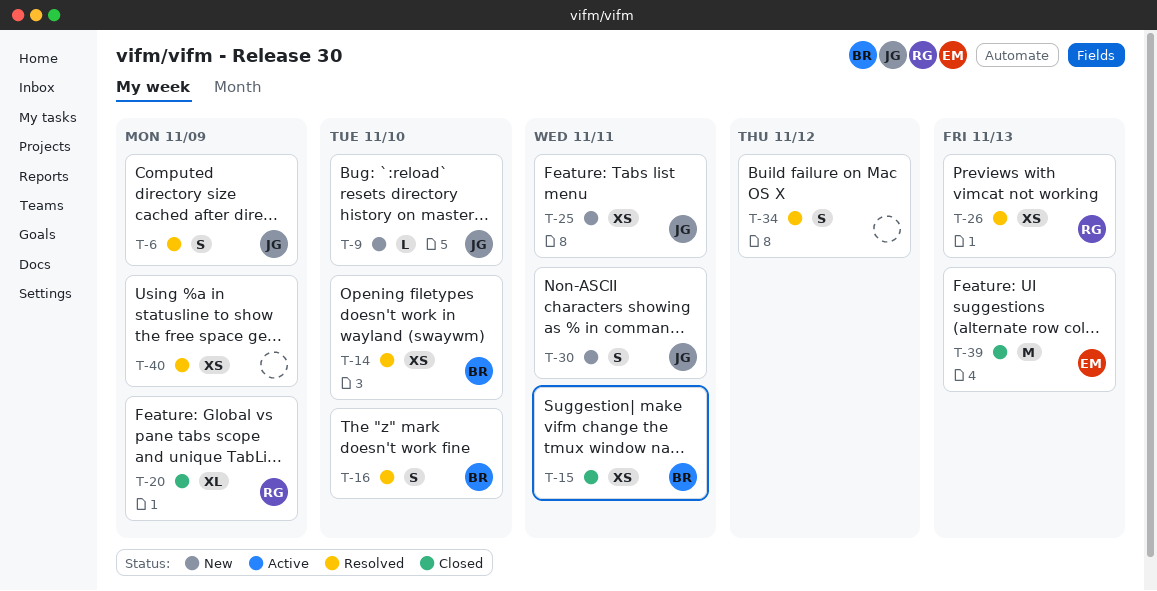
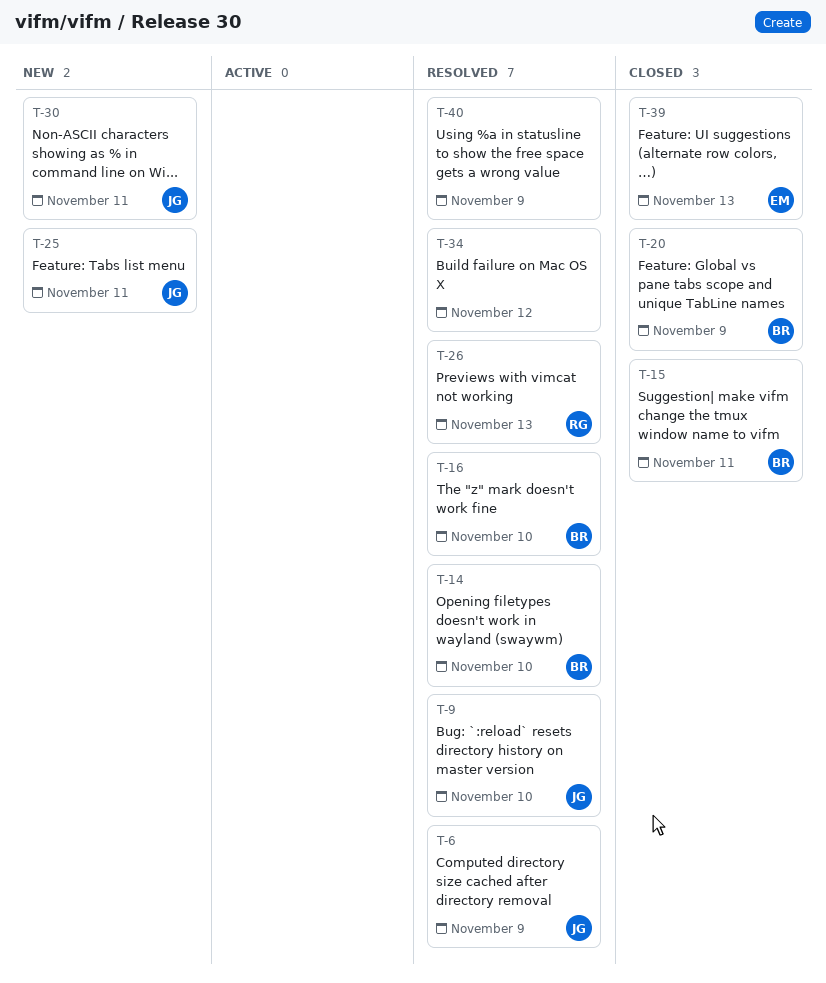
T-9, status: New -> Resolved
T-20, owner: RG -> BR

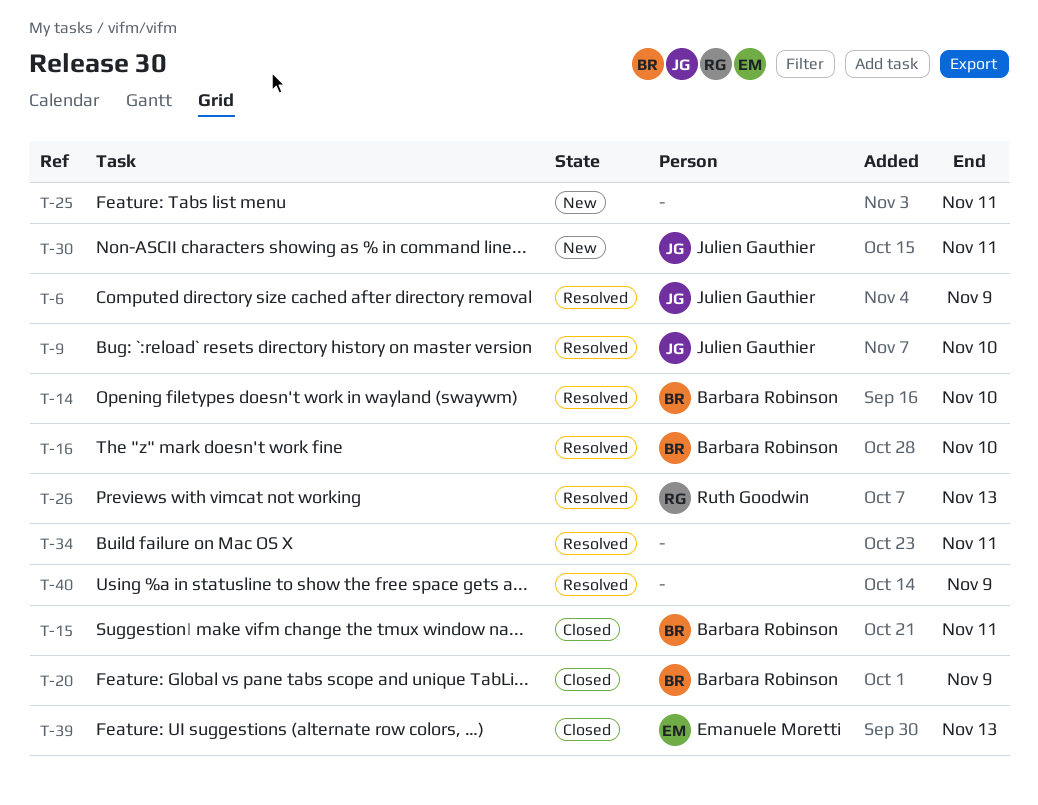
T-25, owner: Julien Gauthier -> none
T-34, due: Nov 12 -> Nov 11

